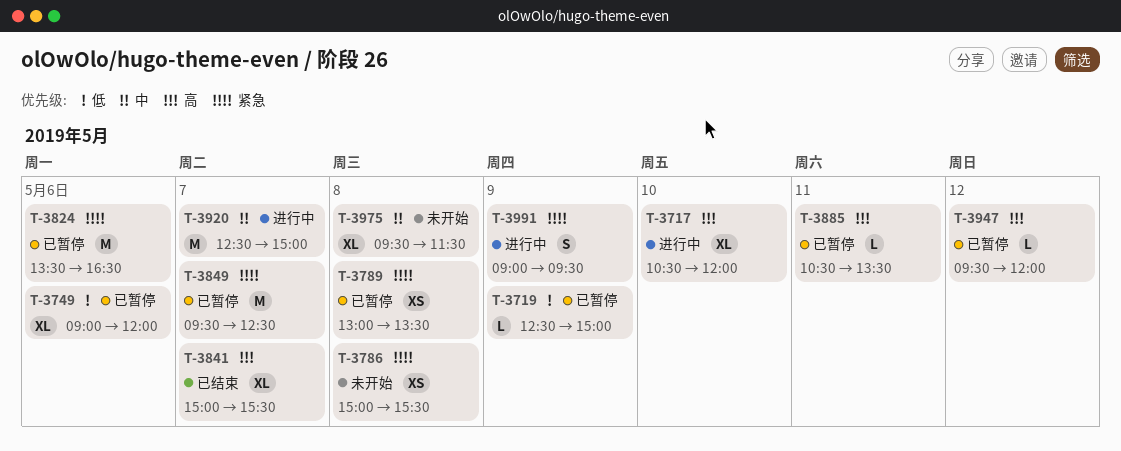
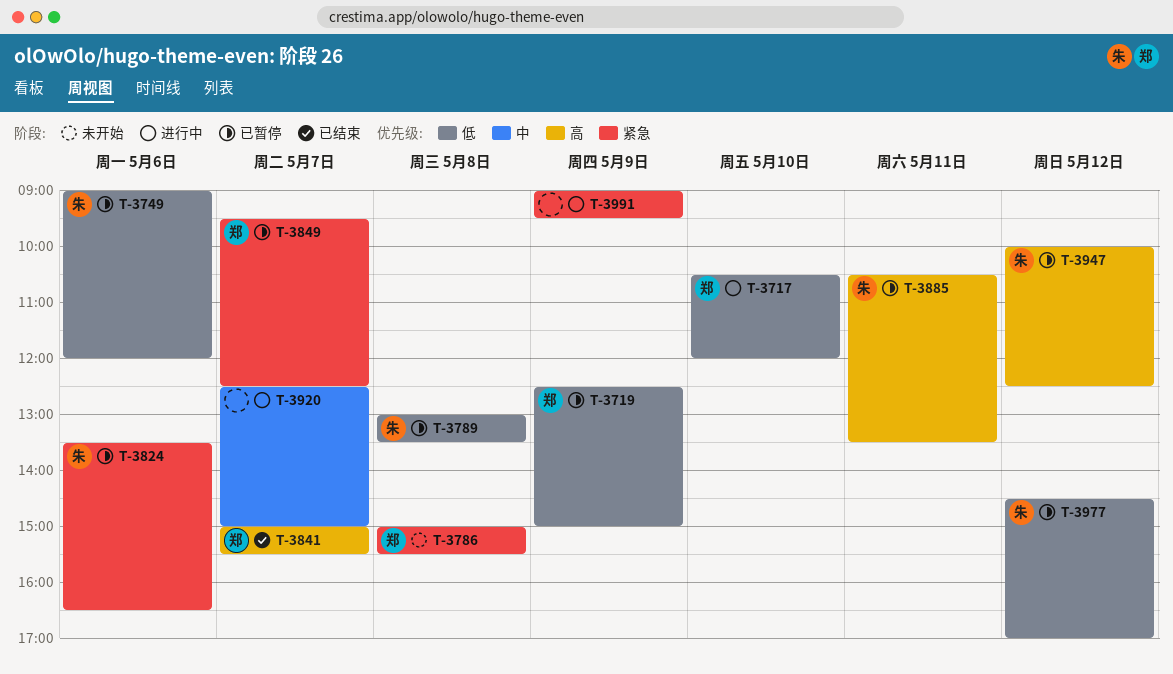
T-3717, priority: 高 -> 低
T-3789, priority: 紧急 -> 低
T-3947, begins: 09:30 -> 10:00
T-3947, ends: 12:00 -> 12:30
T-3975: present -> none
T-3977: none -> present

